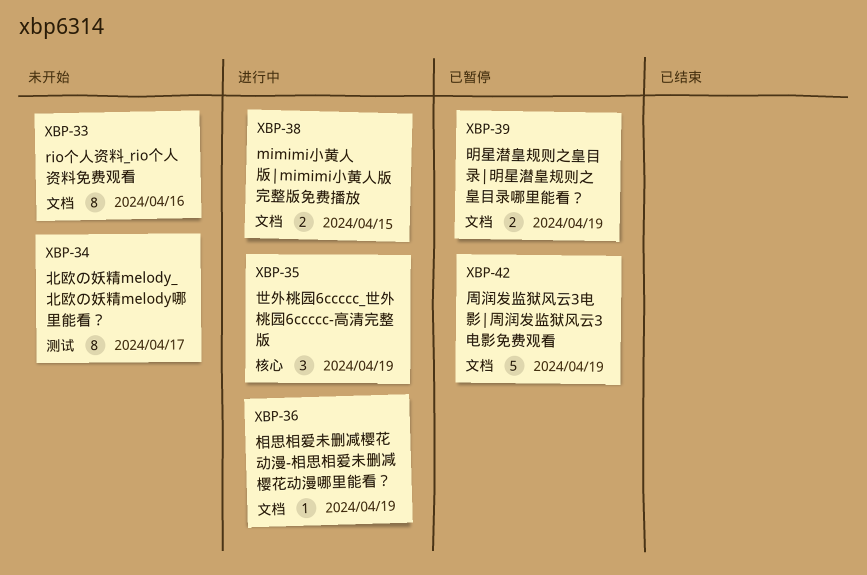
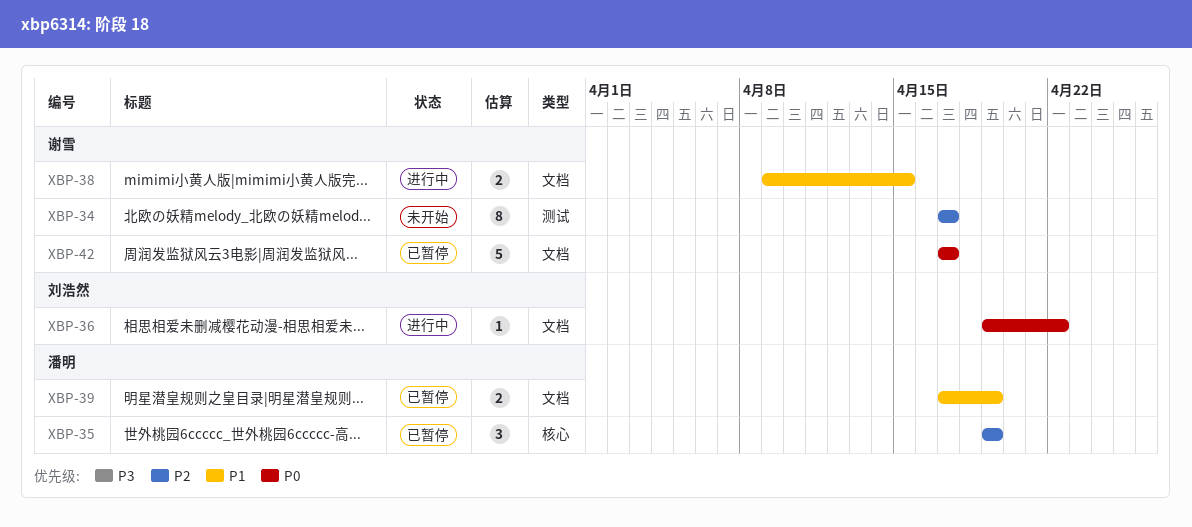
XBP-33: present -> none
XBP-35, status: 进行中 -> 已暂停
XBP-36, due: Apr 19 -> Apr 22
XBP-42, due: Apr 19 -> Apr 17

